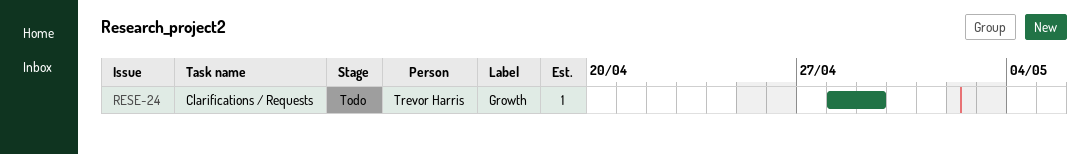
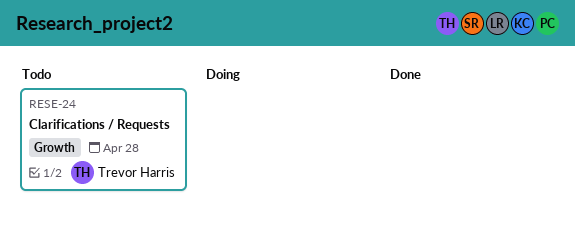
RESE-24, due: Apr 29 -> Apr 28

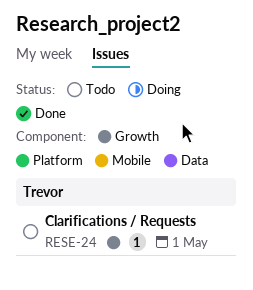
RESE-24, due: Apr 28 -> May 1

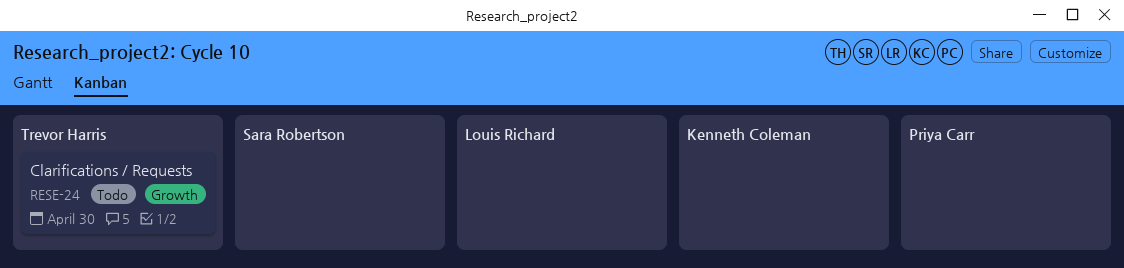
RESE-24, due: May 1 -> Apr 30

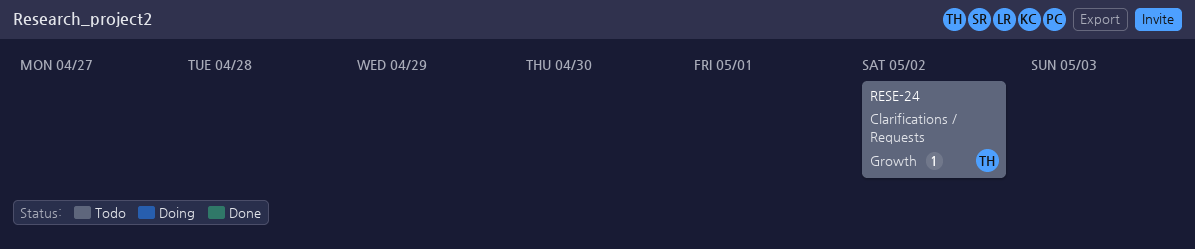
RESE-24, due: Apr 30 -> May 2

